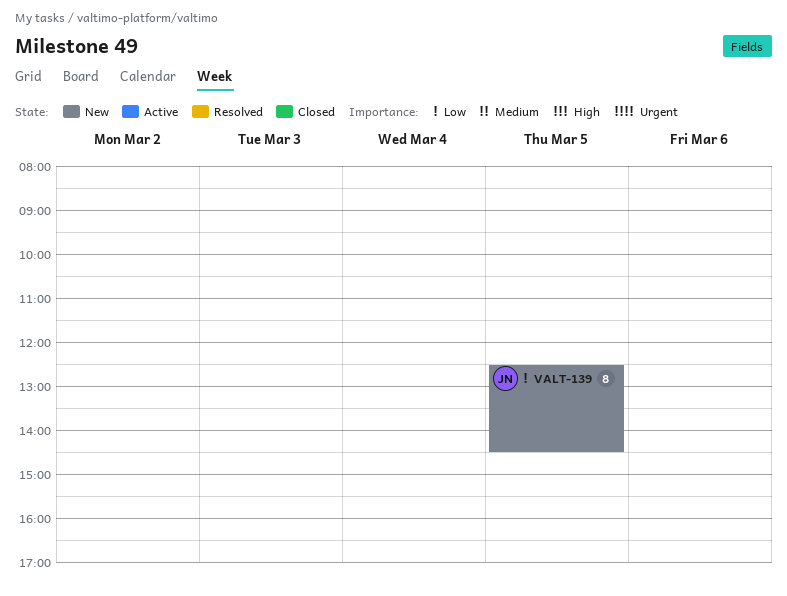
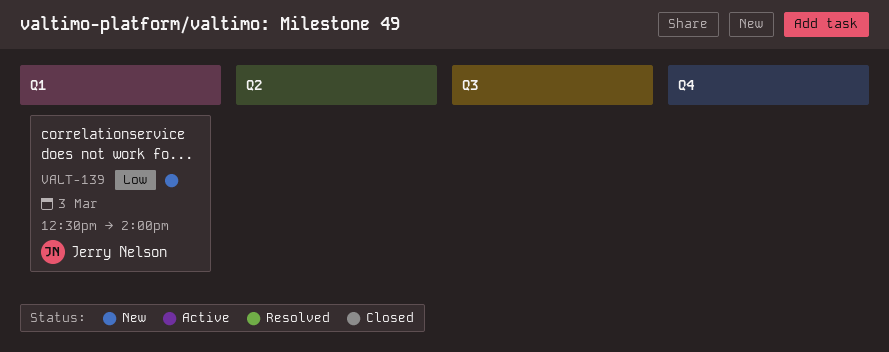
VALT-139, day: Mar 5 -> Mar 3
VALT-139, ends: 14:30 -> 14:00

